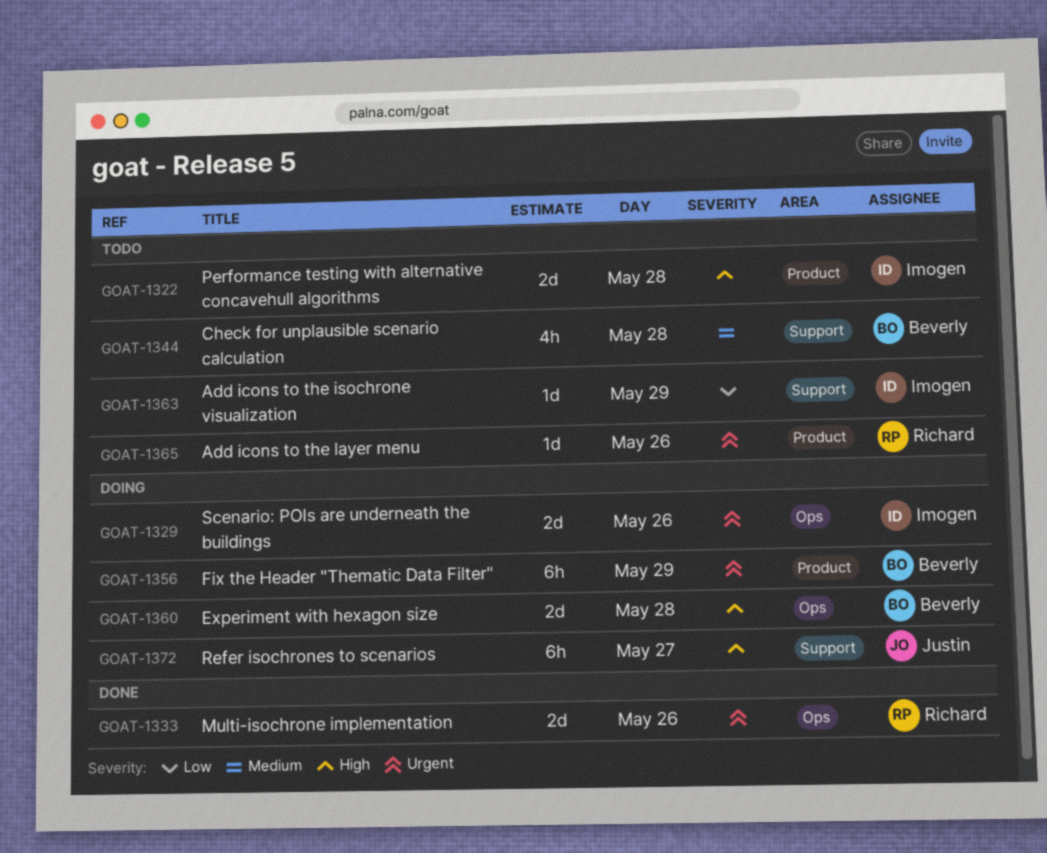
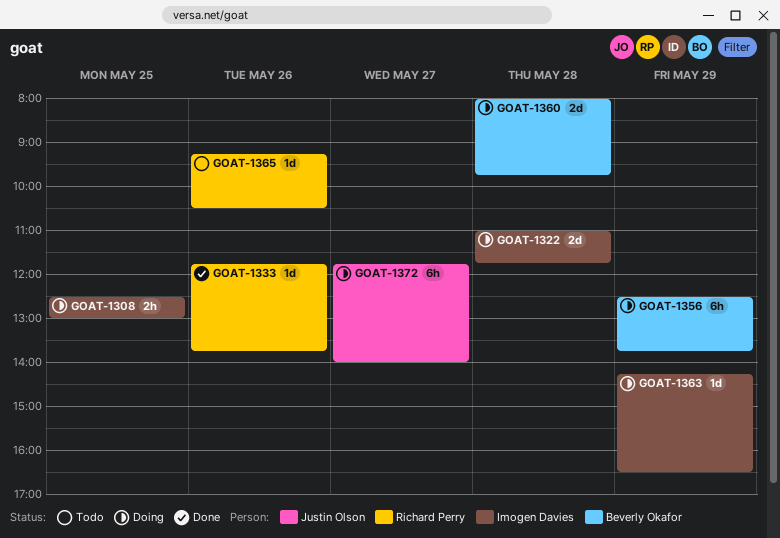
GOAT-1308: none -> present
GOAT-1322, status: Todo -> Doing
GOAT-1329: present -> none
GOAT-1333, estimate: 2d -> 1d
GOAT-1344: present -> none
GOAT-1363, status: Todo -> Doing

